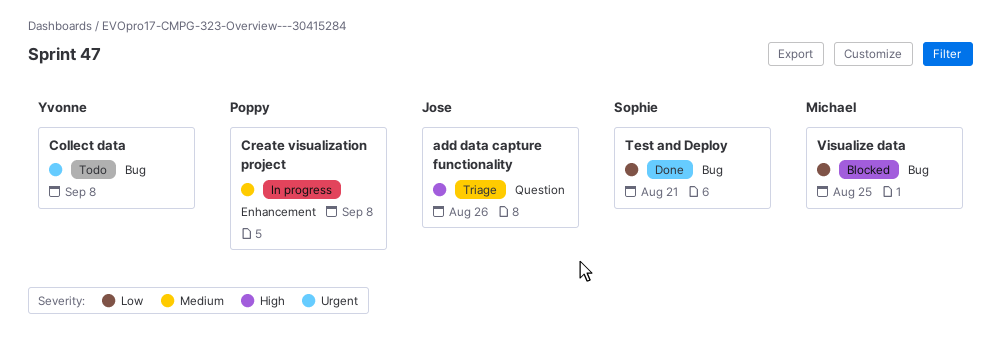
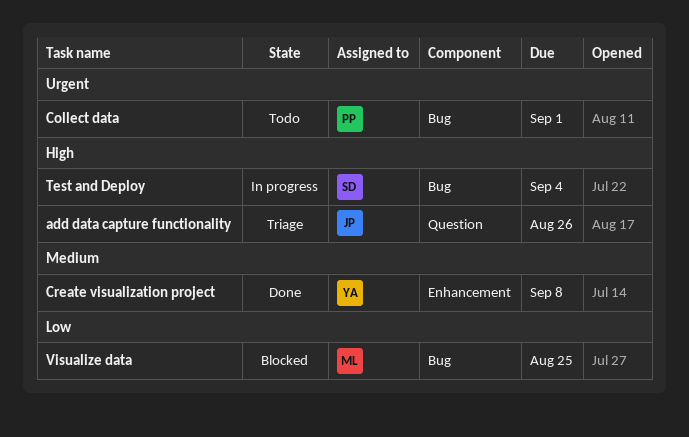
Collect data, owner: Yvonne -> Poppy
Collect data, due: Sep 8 -> Sep 1
Create visualization project, status: In progress -> Done
Create visualization project, owner: Poppy -> Yvonne
Test and Deploy, status: Done -> In progress
Test and Deploy, priority: Low -> High
Test and Deploy, due: Aug 21 -> Sep 4

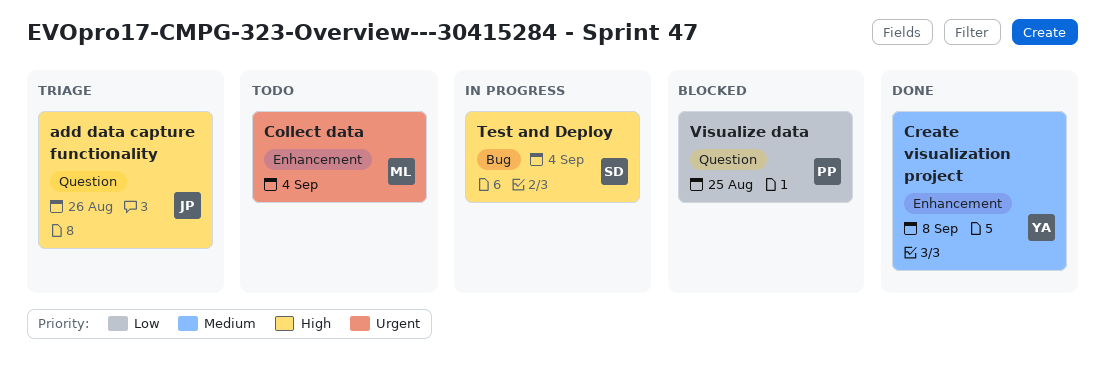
Collect data, owner: PP -> ML
Collect data, label: Bug -> Enhancement
Collect data, due: Sep 1 -> Sep 4
Visualize data, owner: ML -> PP
Visualize data, label: Bug -> Question

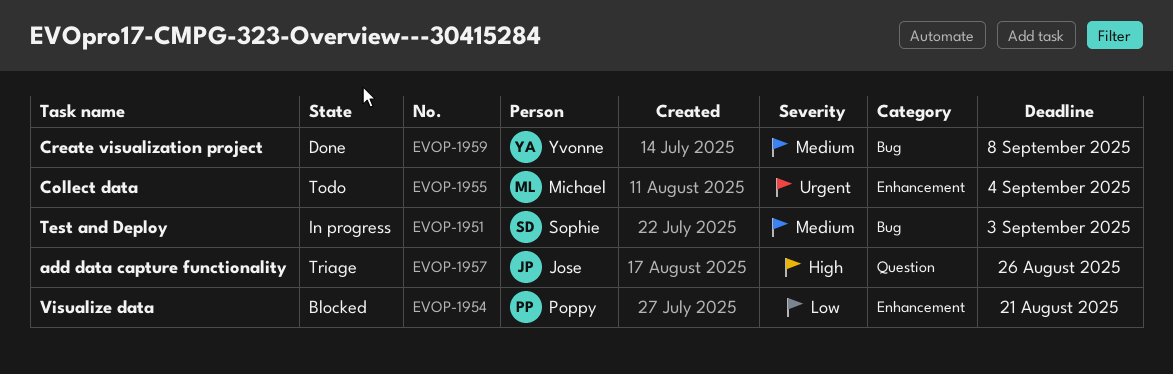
Create visualization project, label: Enhancement -> Bug
Test and Deploy, priority: High -> Medium
Test and Deploy, due: Sep 4 -> Sep 3
Visualize data, label: Question -> Enhancement
Visualize data, due: Aug 25 -> Aug 21

